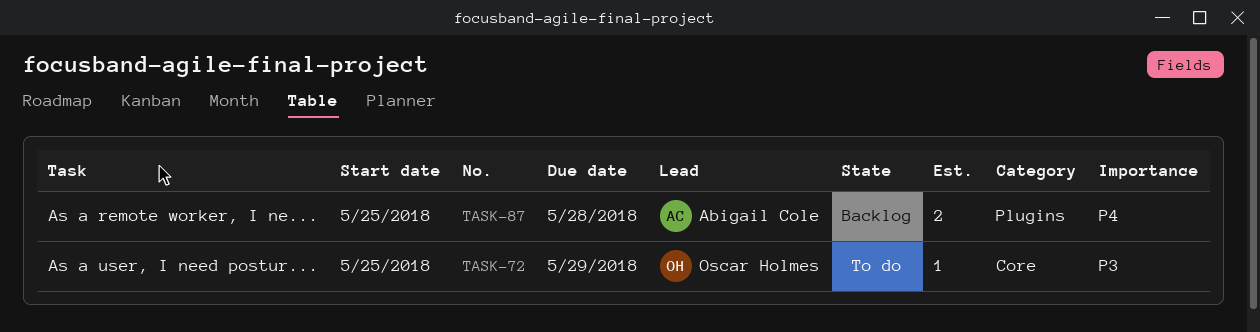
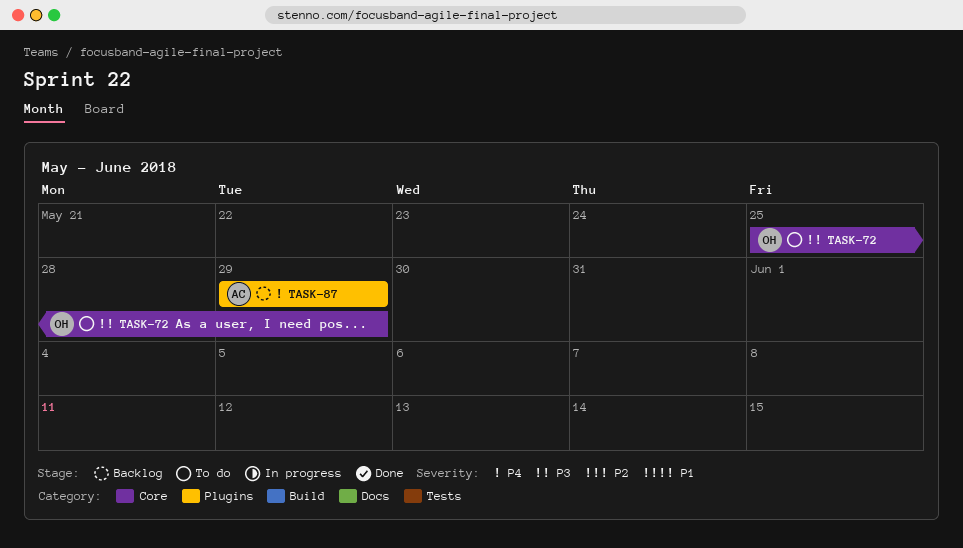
TASK-87, start: May 25 -> May 29
TASK-87, due: May 28 -> May 29

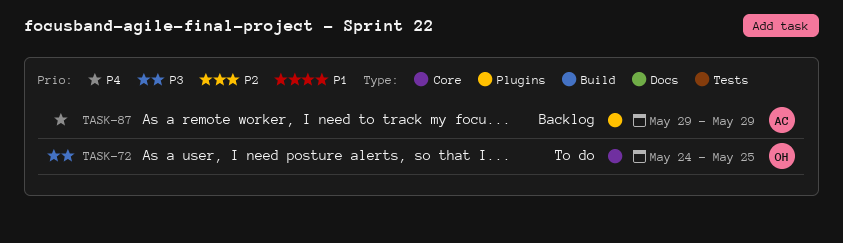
TASK-72, start: May 25 -> May 24
TASK-72, due: May 29 -> May 25

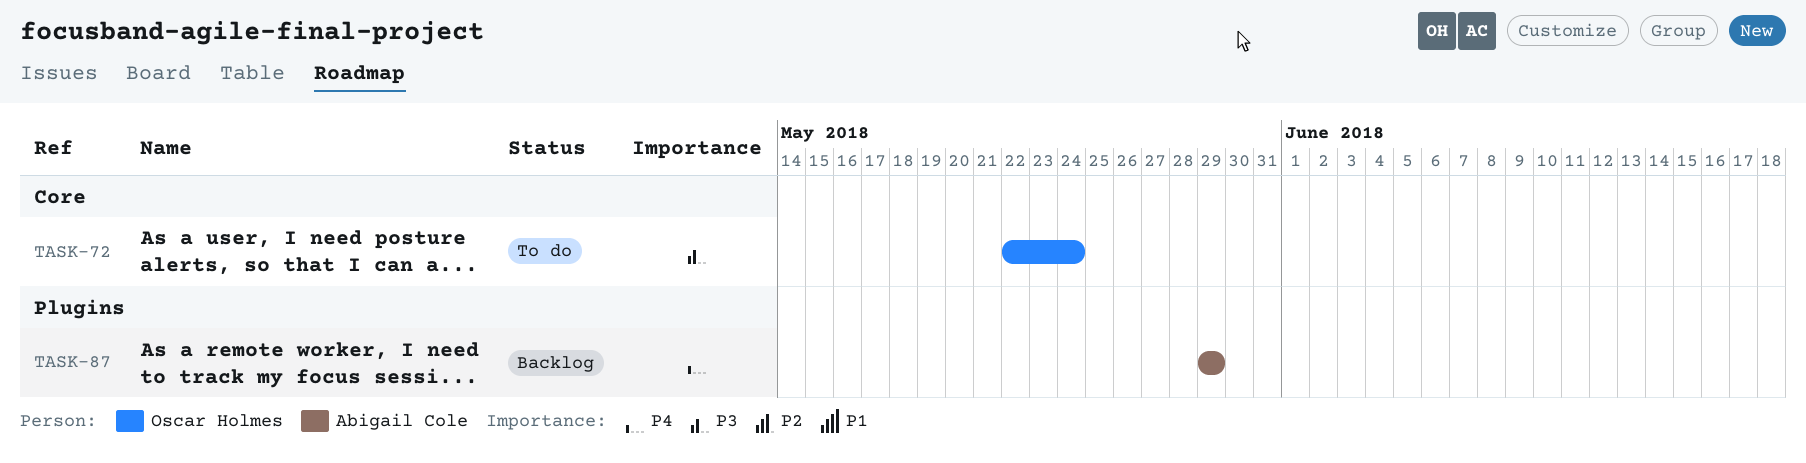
TASK-72, start: May 24 -> May 22
TASK-72, due: May 25 -> May 24

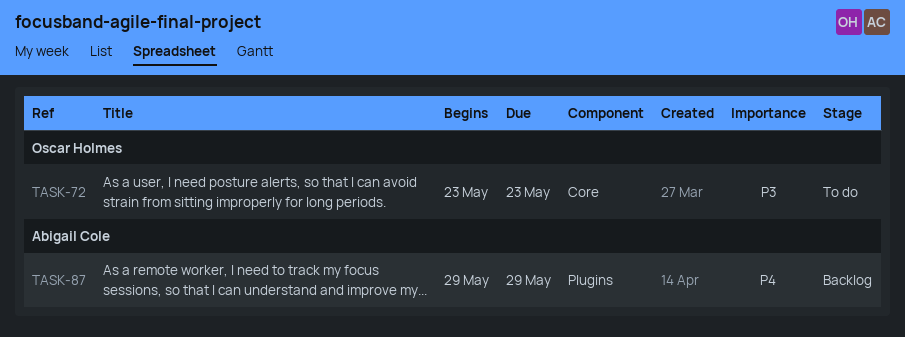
TASK-72, start: May 22 -> May 23
TASK-72, due: May 24 -> May 23

